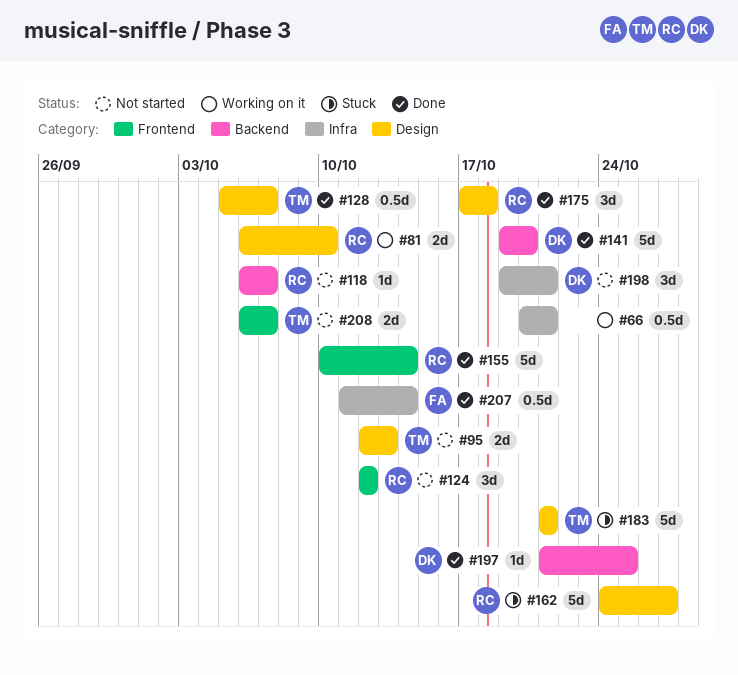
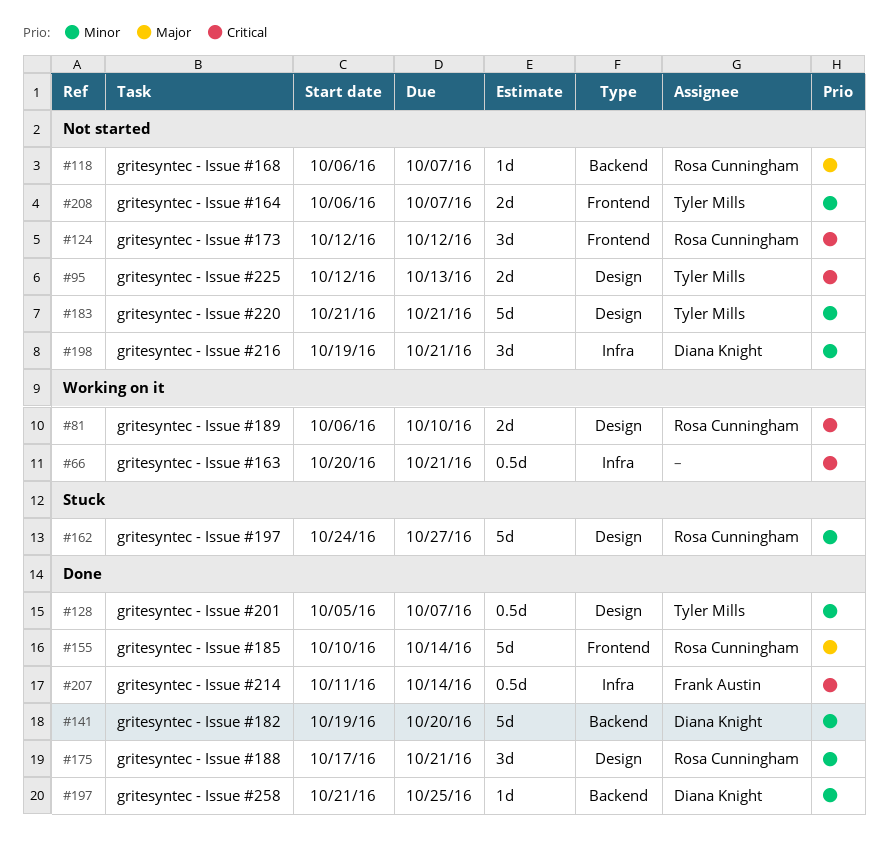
#175, due: Oct 18 -> Oct 21
#183, status: Stuck -> Not started

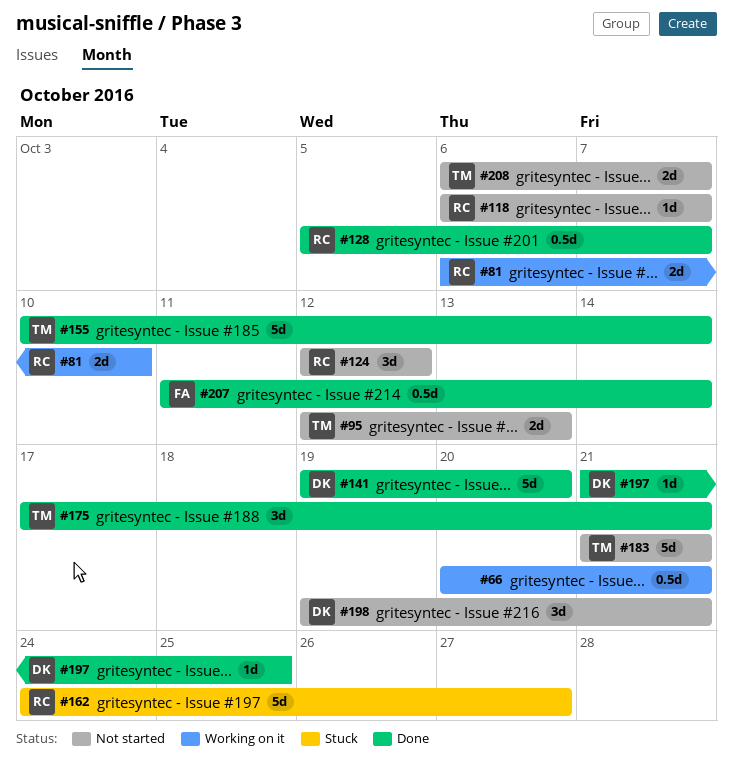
#128, owner: Tyler Mills -> Rosa Cunningham
#155, owner: Rosa Cunningham -> Tyler Mills
#175, owner: Rosa Cunningham -> Tyler Mills

